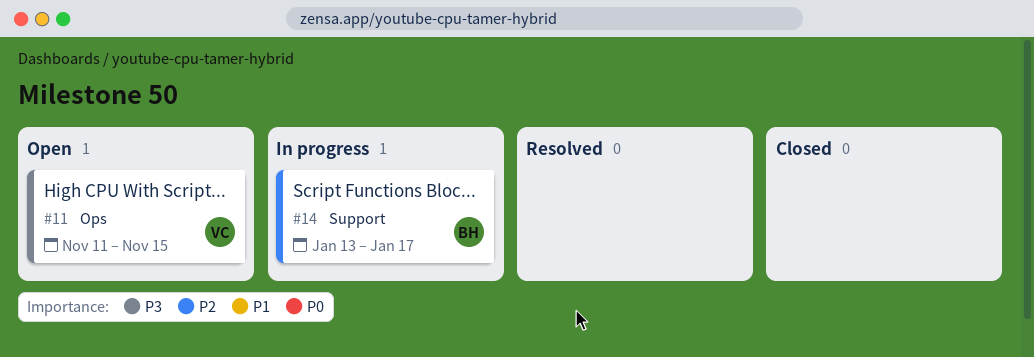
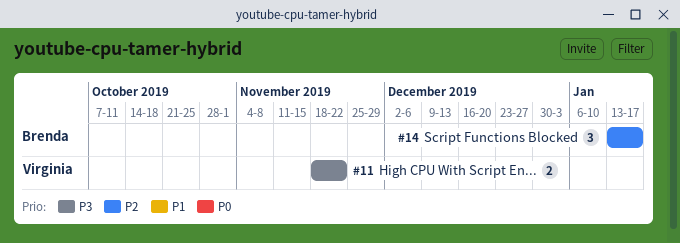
#11, start: Nov 11 -> Nov 18
#11, due: Nov 15 -> Nov 22

